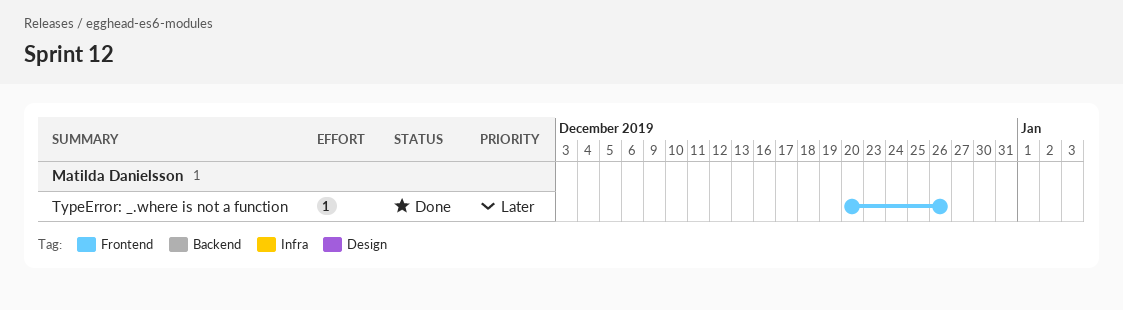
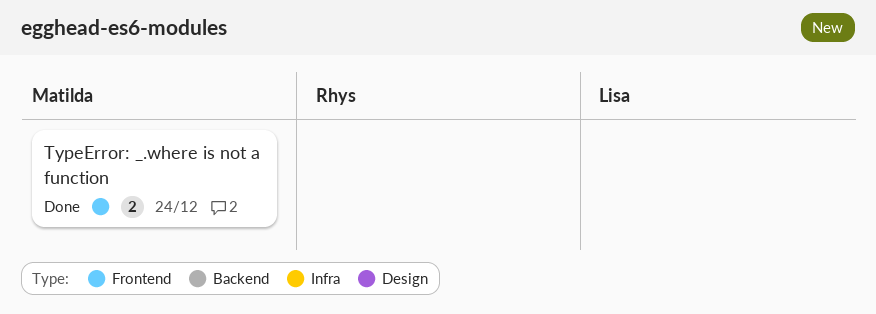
TypeError: _.where is not a function, estimate: 1 -> 2
TypeError: _.where is not a function, due: Dec 26 -> Dec 24

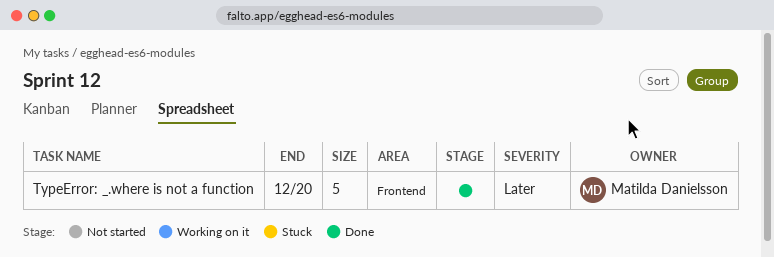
TypeError: _.where is not a function, estimate: 2 -> 5
TypeError: _.where is not a function, due: Dec 24 -> Dec 20

